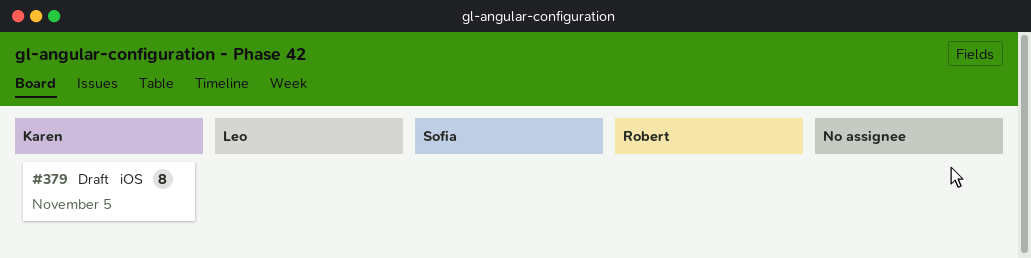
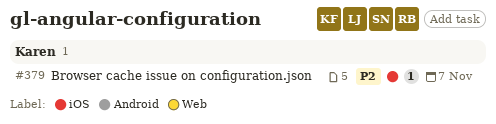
#379, estimate: 8 -> 1
#379, due: Nov 5 -> Nov 7

